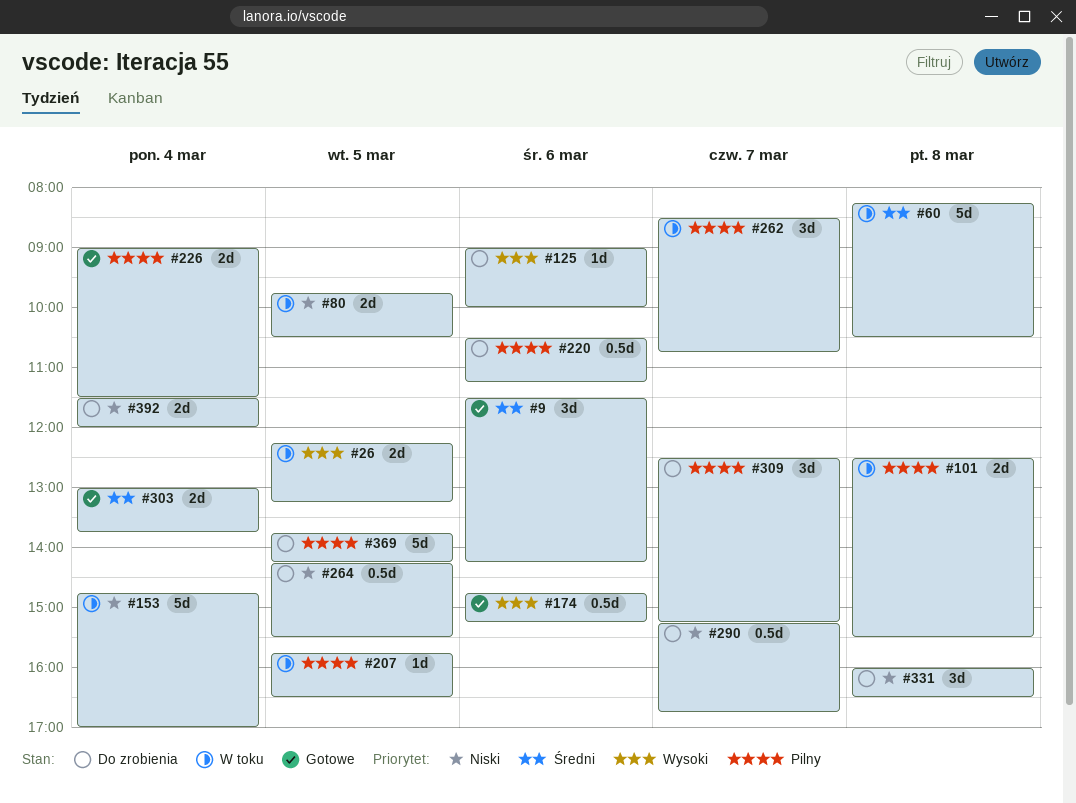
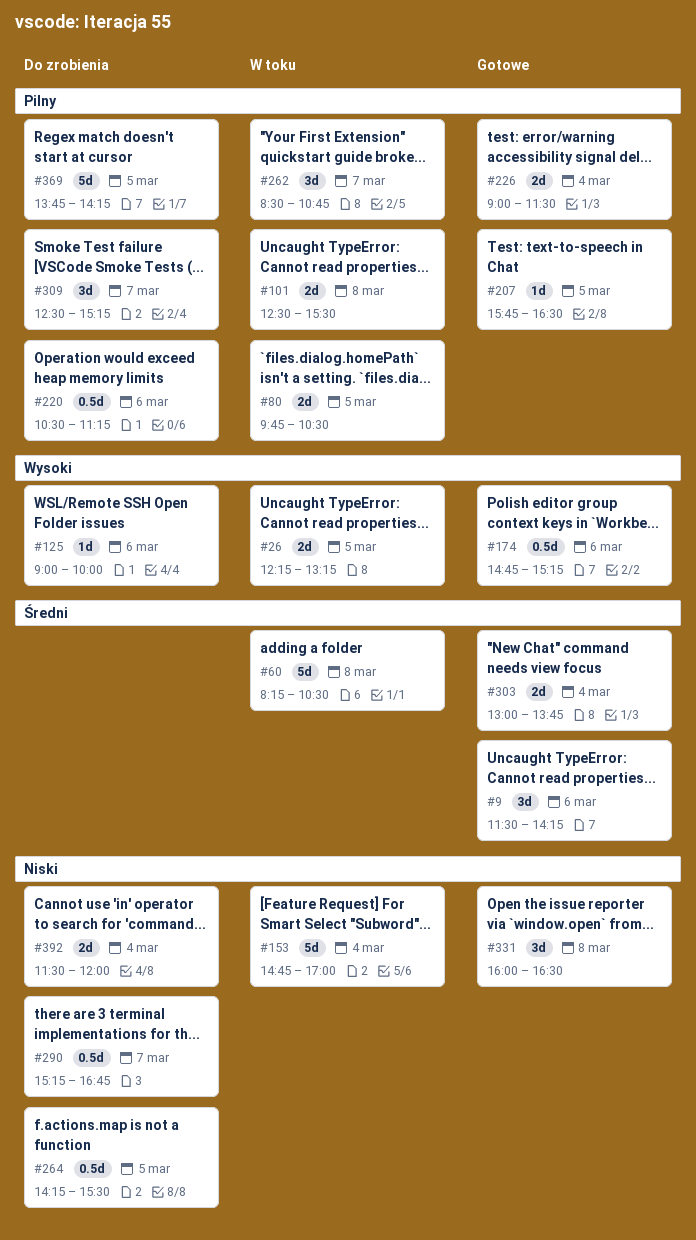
#80, priority: Niski -> Pilny
#207, status: W toku -> Gotowe
#331, status: Do zrobienia -> Gotowe

